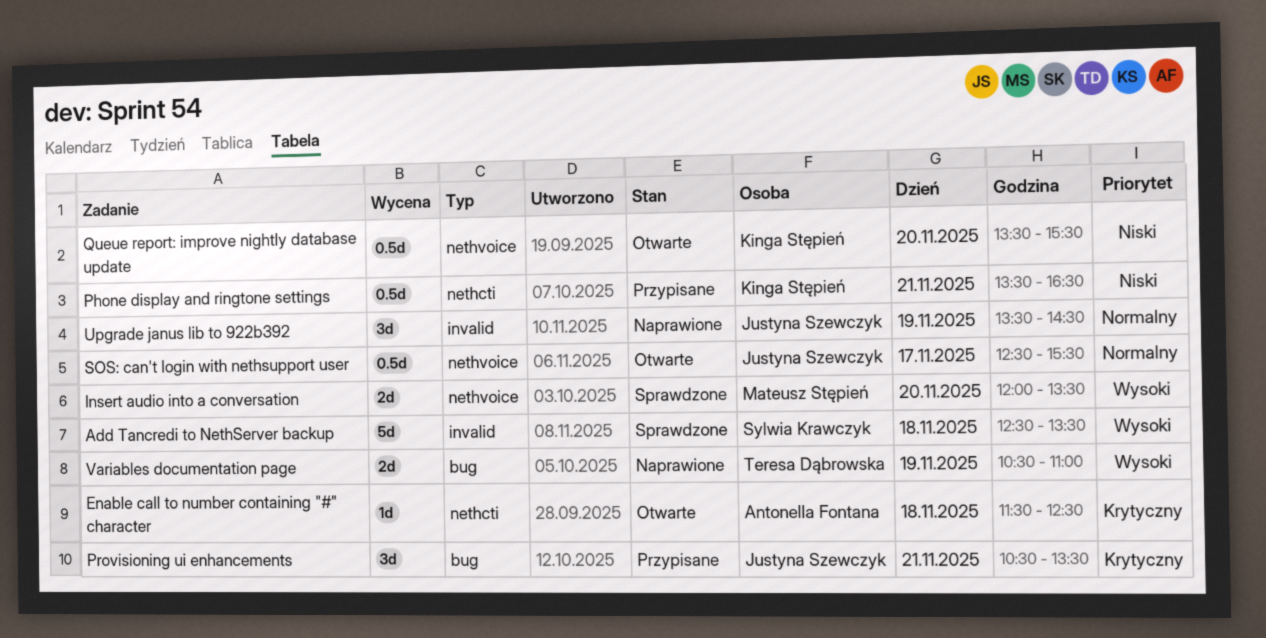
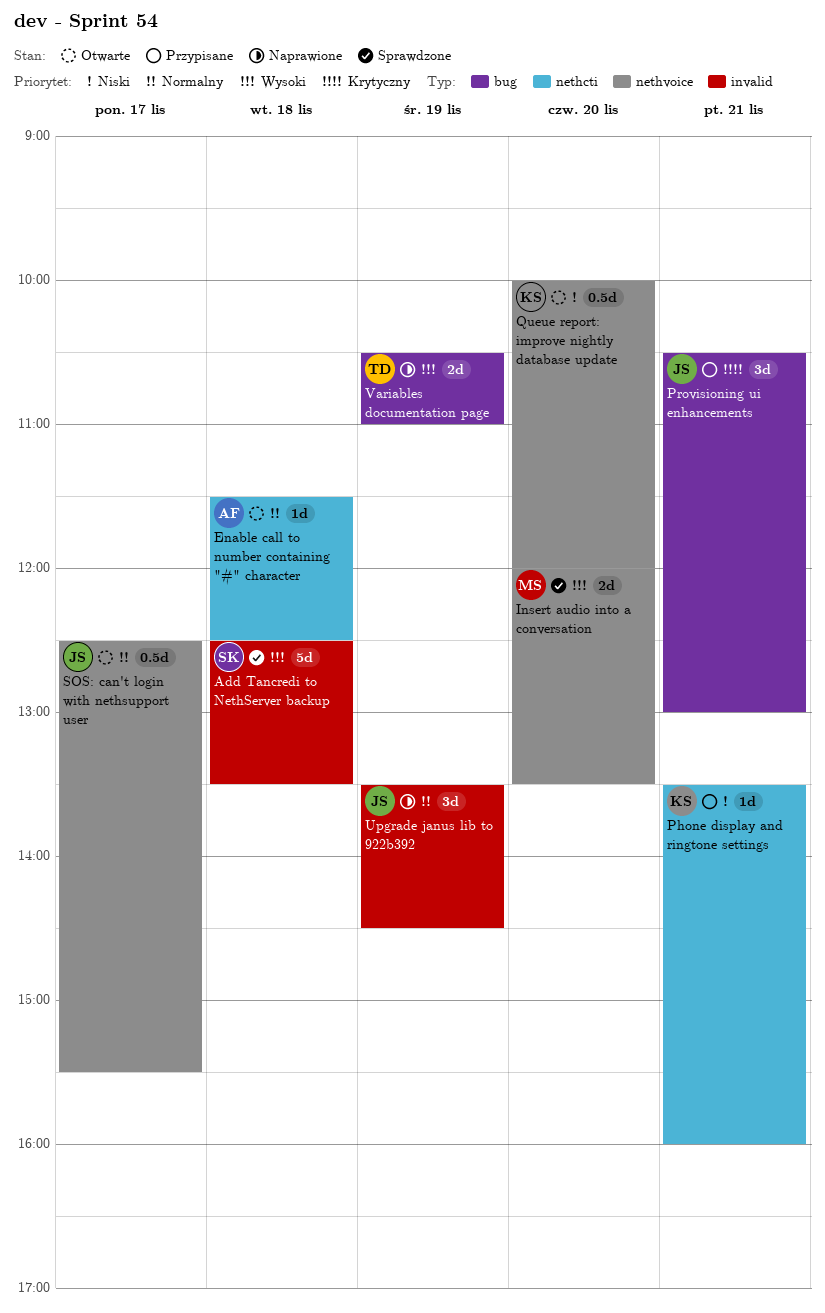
Enable call to number containing "#" character, priority: Krytyczny -> Normalny
Phone display and ringtone settings, estimate: 0.5d -> 1d
Phone display and ringtone settings, ends: 16:30 -> 16:00
Provisioning ui enhancements, ends: 13:30 -> 13:00
Queue report: improve nightly database update, begins: 13:30 -> 10:00
Queue report: improve nightly database update, ends: 15:30 -> 12:00

